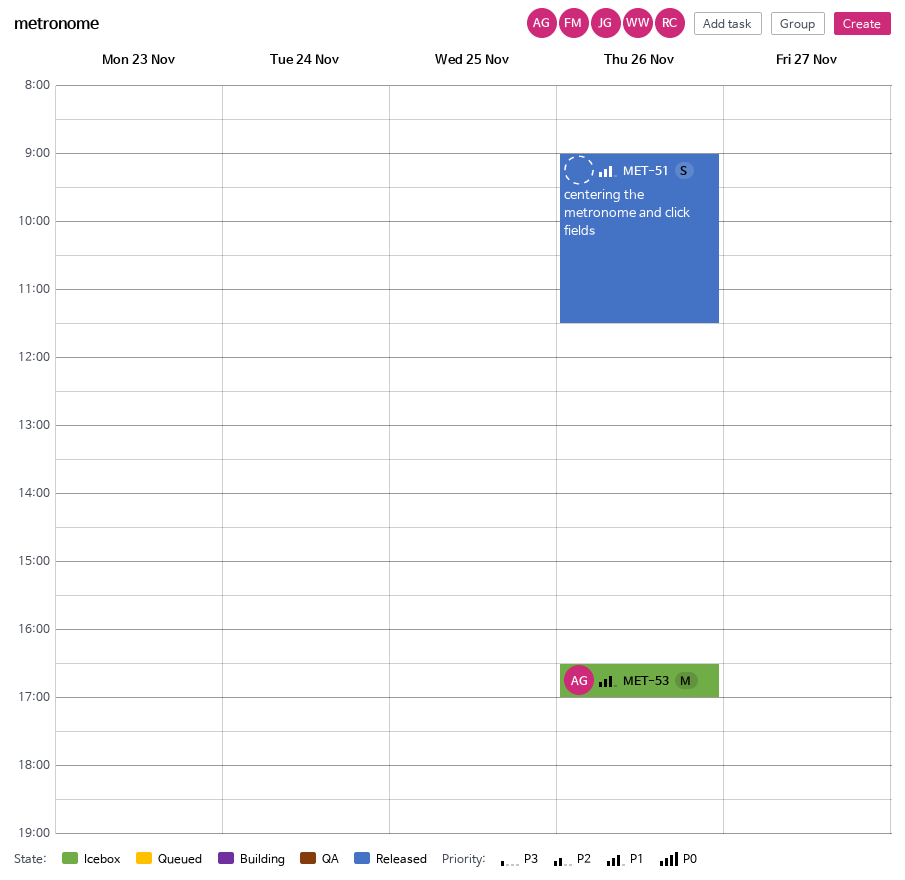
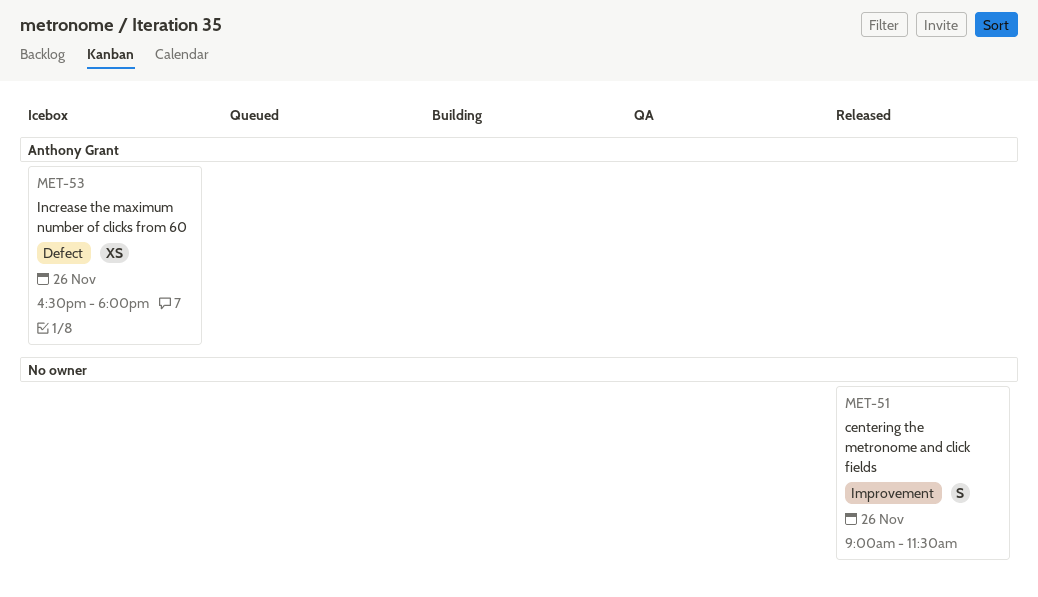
MET-53, estimate: M -> XS
MET-53, ends: 17:00 -> 18:00

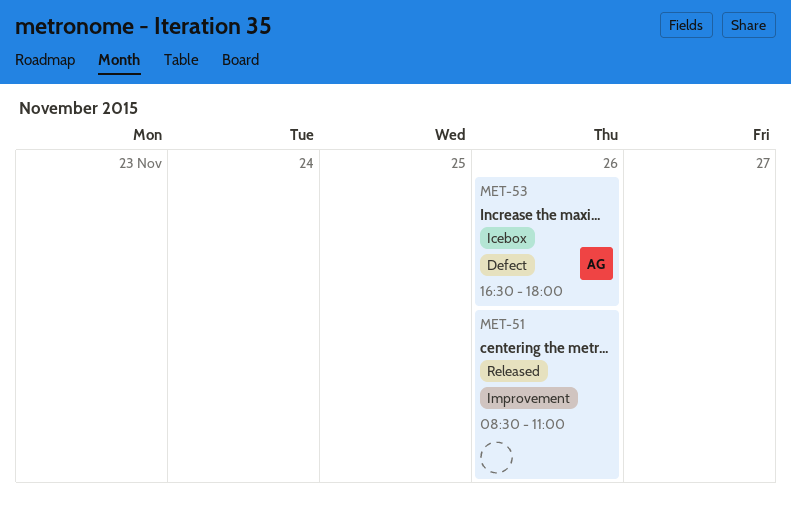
MET-51, begins: 09:00 -> 08:30
MET-51, ends: 11:30 -> 11:00

